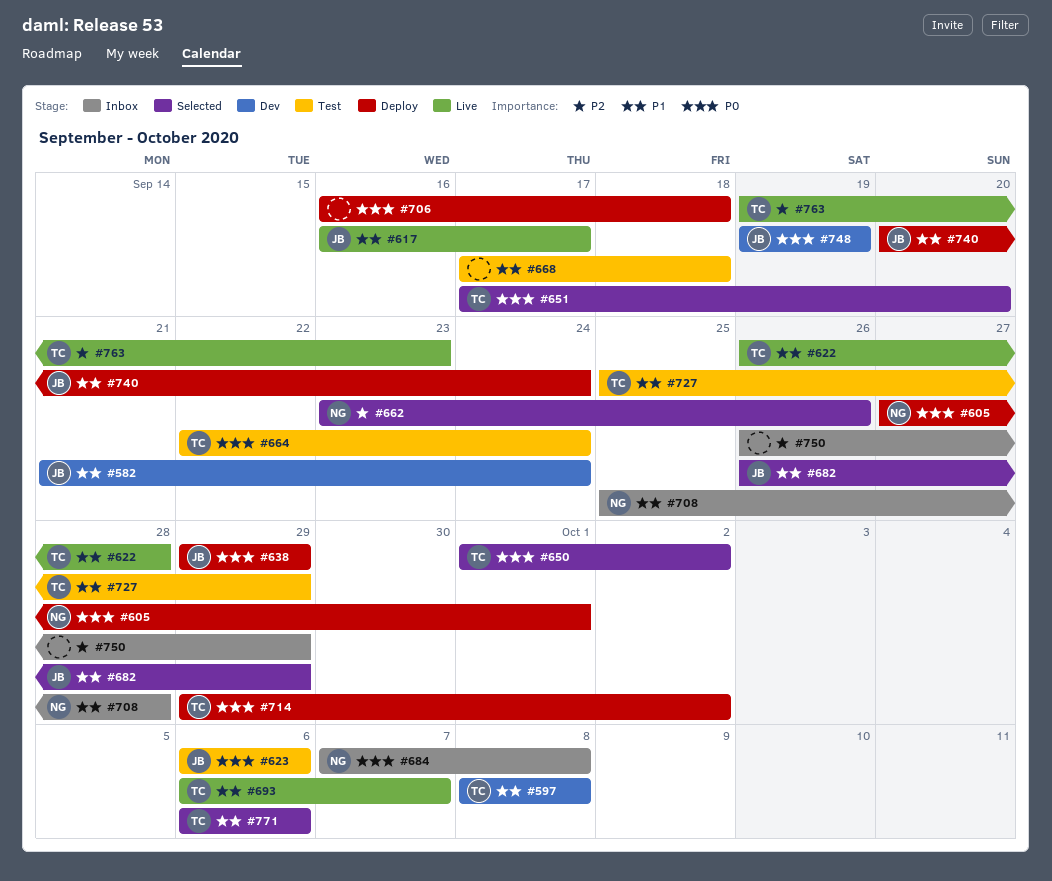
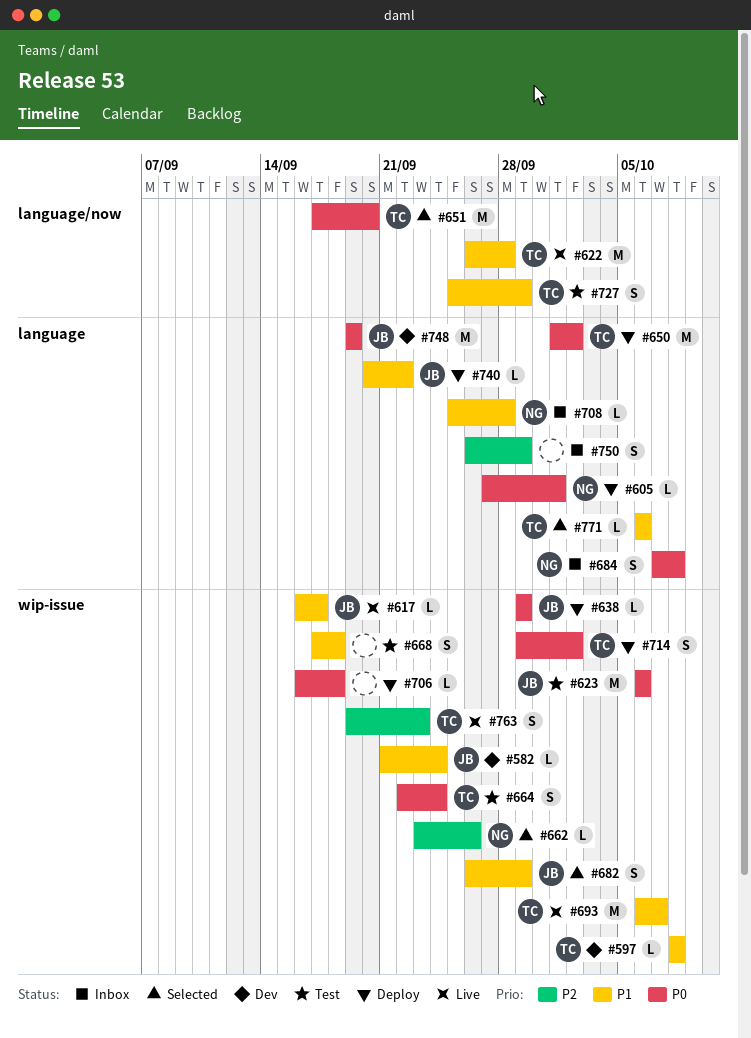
#650, status: Selected -> Deploy
#740, due: Sep 24 -> Sep 22

